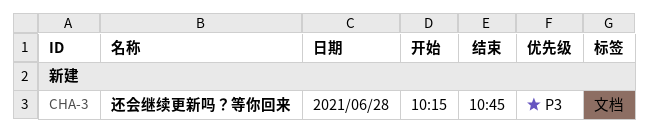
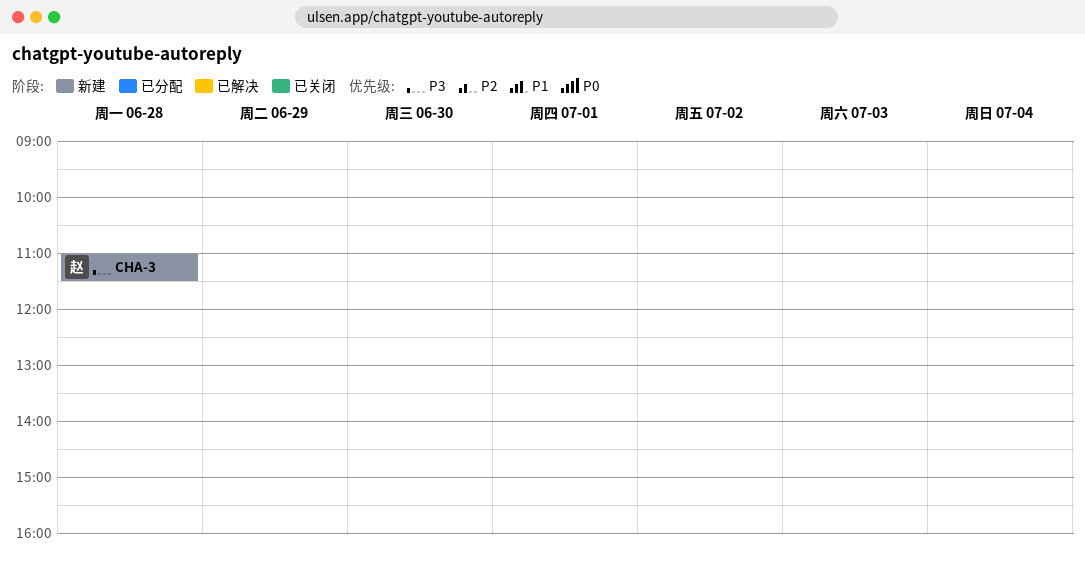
CHA-3, begins: 10:15 -> 11:00
CHA-3, ends: 10:45 -> 11:30

